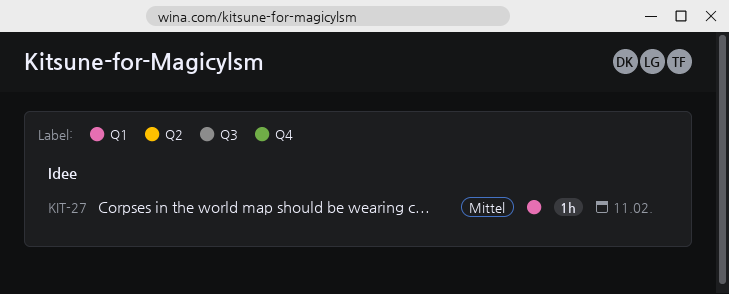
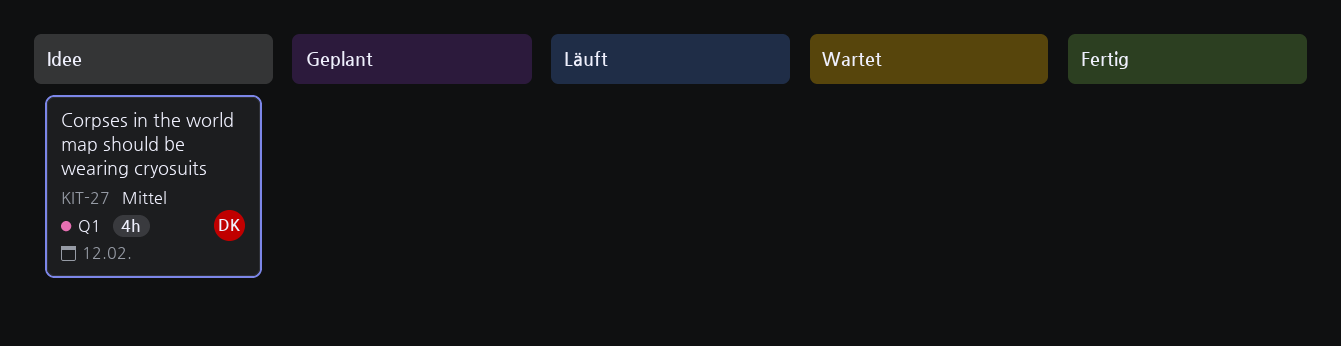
KIT-27, estimate: 1h -> 4h
KIT-27, due: Feb 11 -> Feb 12

